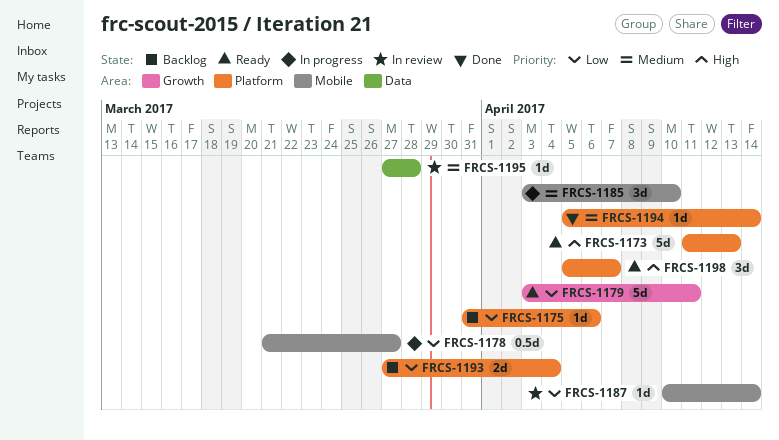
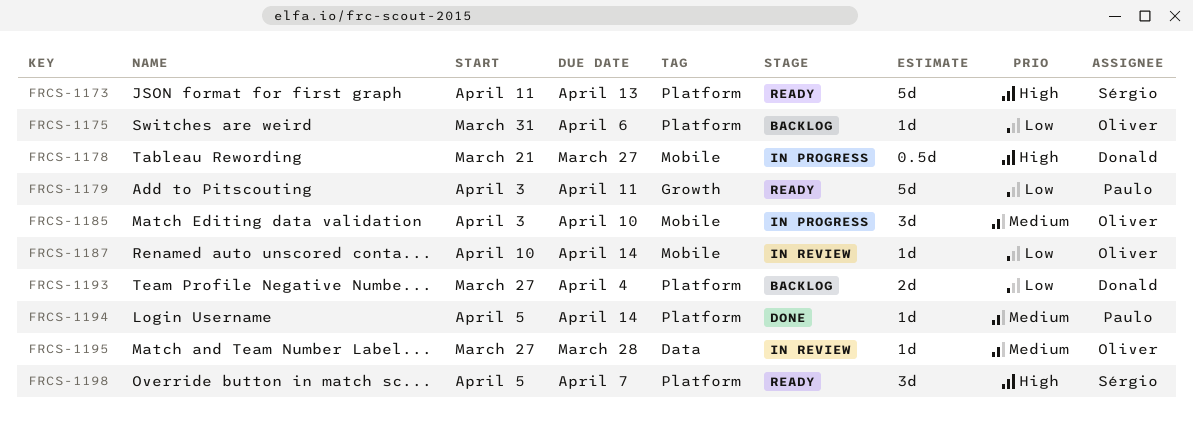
FRCS-1178, priority: Low -> High

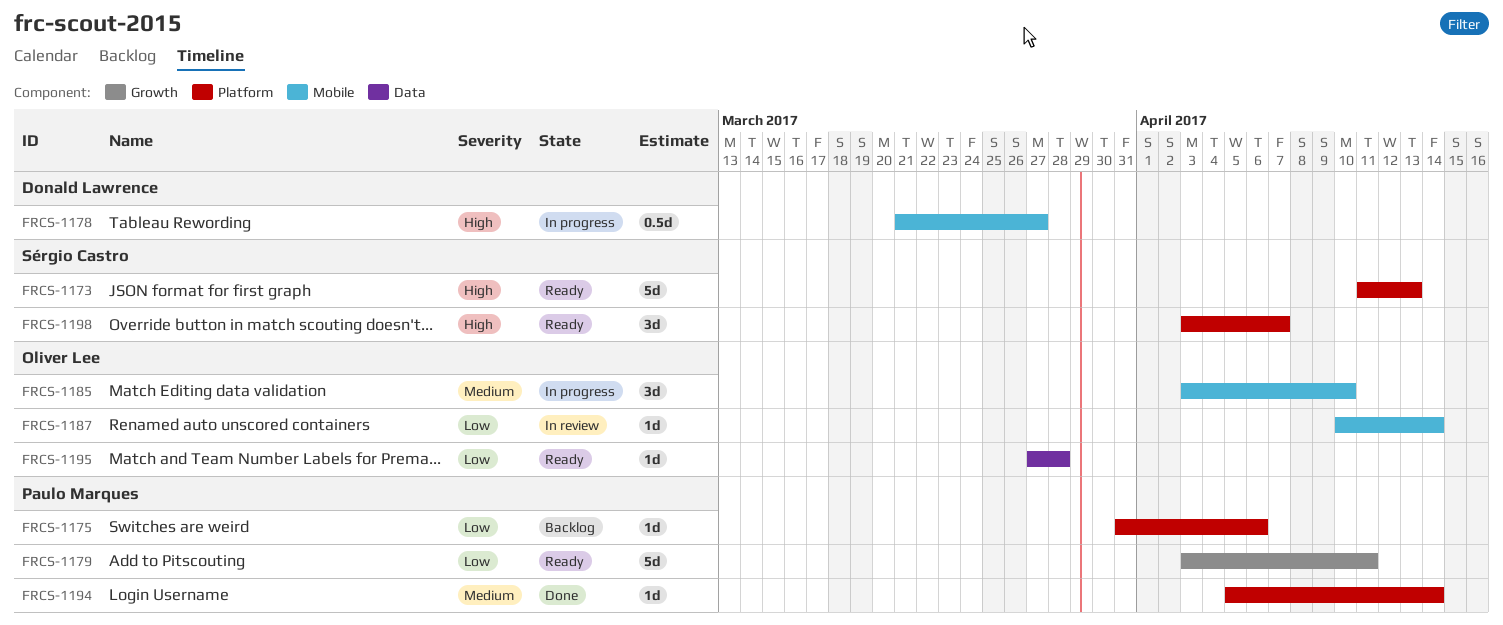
FRCS-1175, owner: Oliver Lee -> Paulo Marques
FRCS-1193: present -> none
FRCS-1195, status: In review -> Ready
FRCS-1195, priority: Medium -> Low
FRCS-1198, start: Apr 5 -> Apr 3

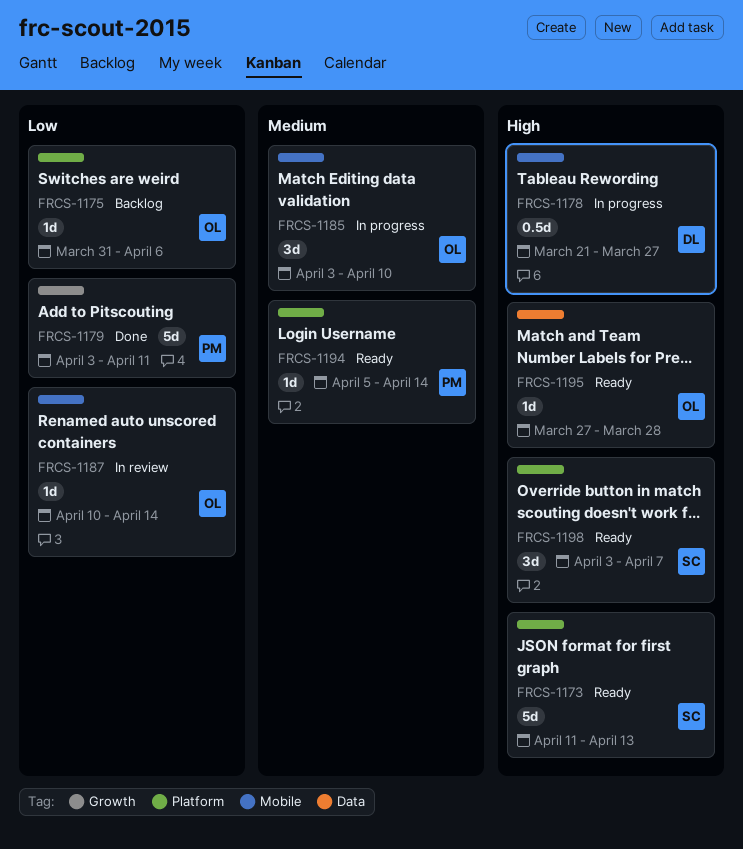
FRCS-1175, owner: Paulo Marques -> Oliver Lee
FRCS-1179, status: Ready -> Done
FRCS-1194, status: Done -> Ready
FRCS-1195, priority: Low -> High

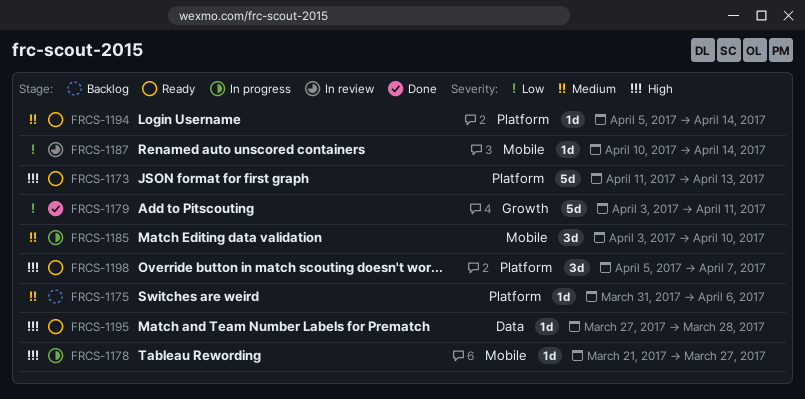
FRCS-1175, priority: Low -> Medium
FRCS-1178, estimate: 0.5d -> 1d
FRCS-1198, start: Apr 3 -> Apr 5

